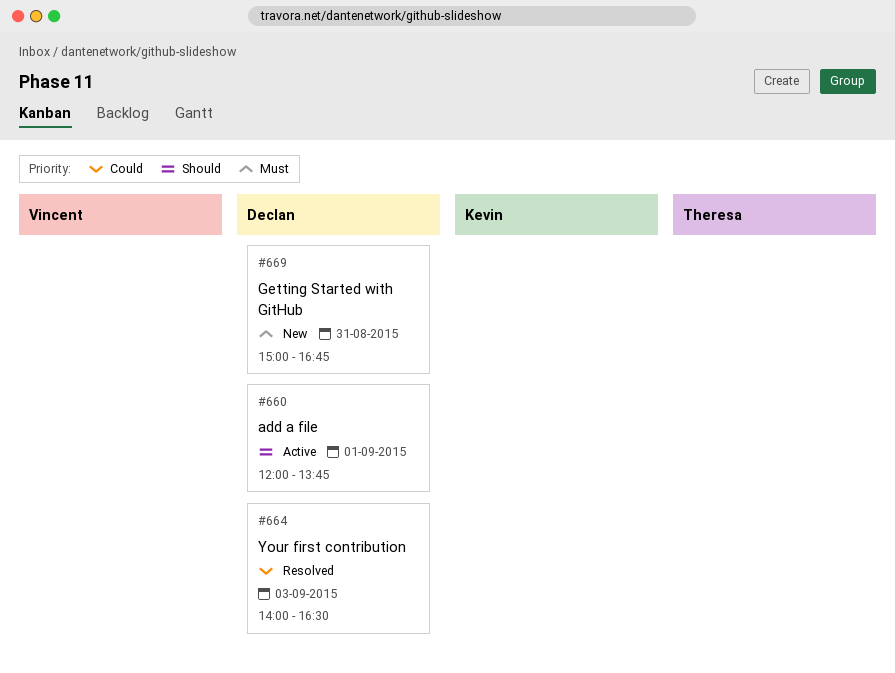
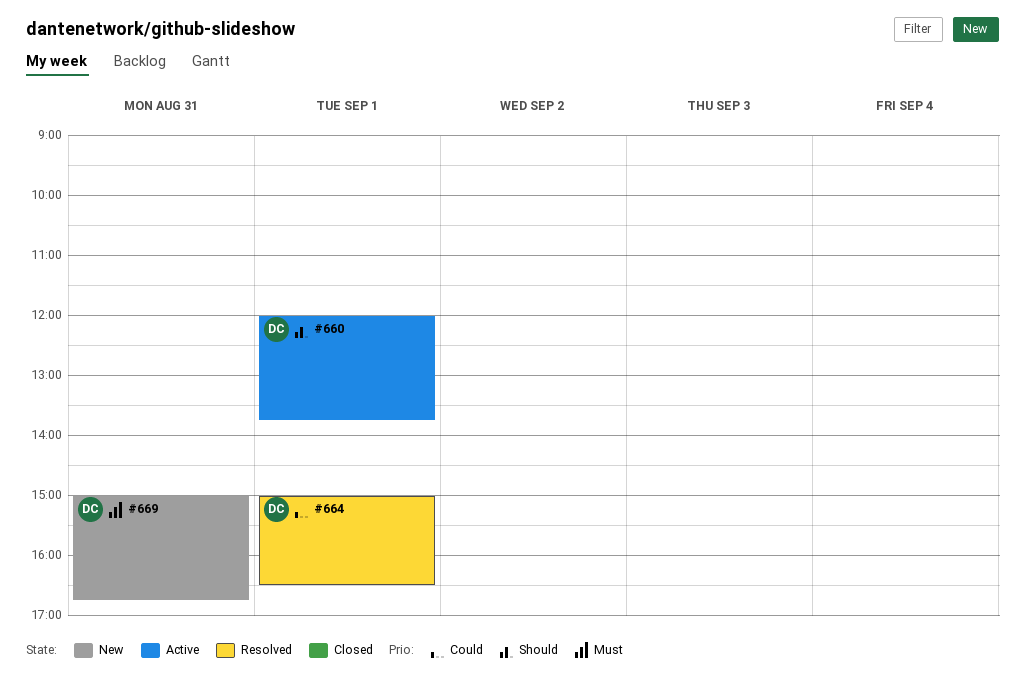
#664, day: Sep 3 -> Sep 1
#664, begins: 14:00 -> 15:00

